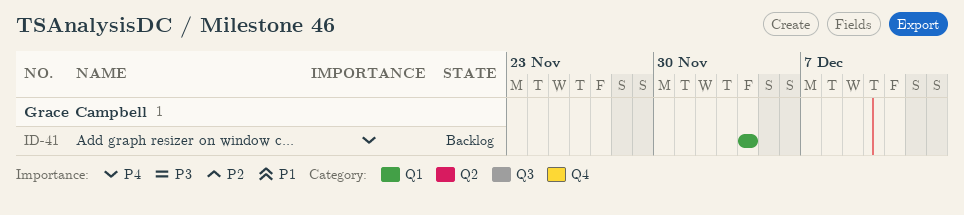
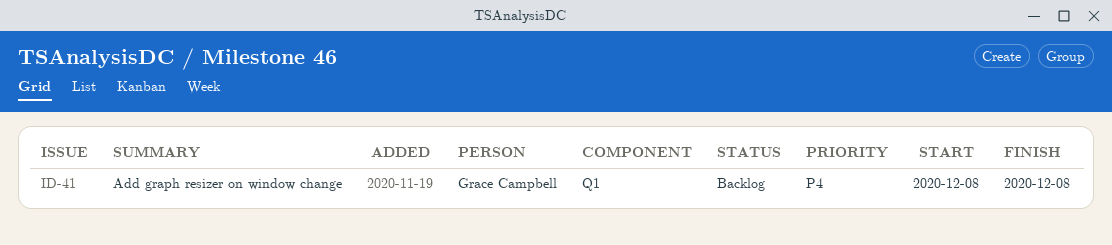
ID-41, start: Dec 4 -> Dec 8
ID-41, due: Dec 4 -> Dec 8

